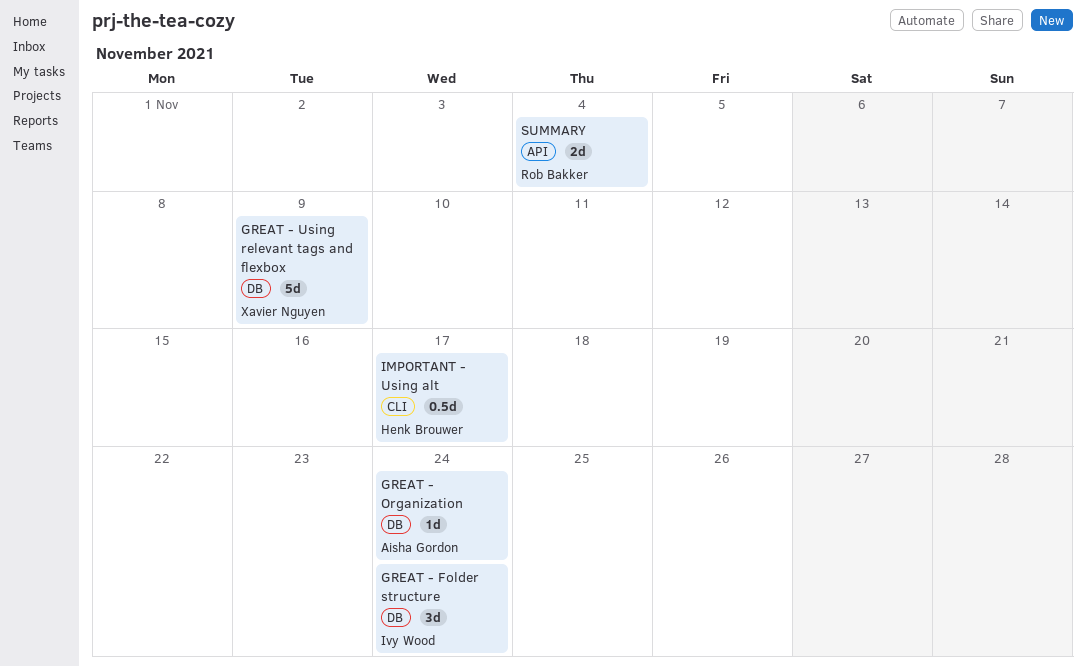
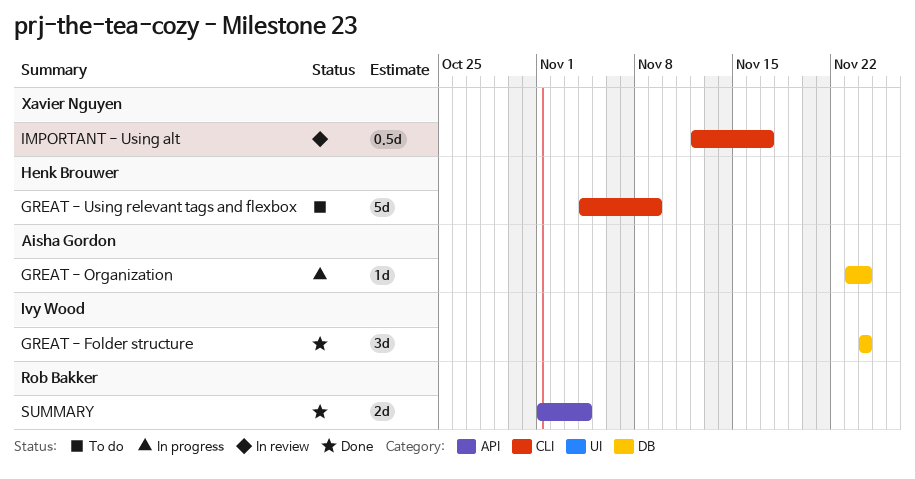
GREAT - Using relevant tags and flexbox, owner: Xavier Nguyen -> Henk Brouwer
GREAT - Using relevant tags and flexbox, label: DB -> CLI
IMPORTANT - Using alt, owner: Henk Brouwer -> Xavier Nguyen

